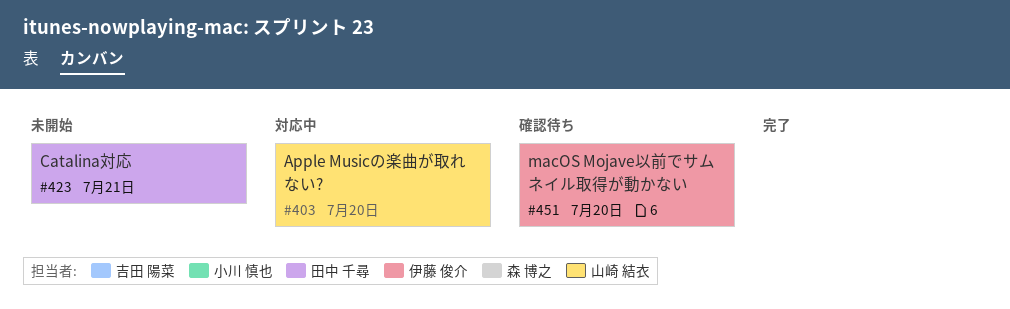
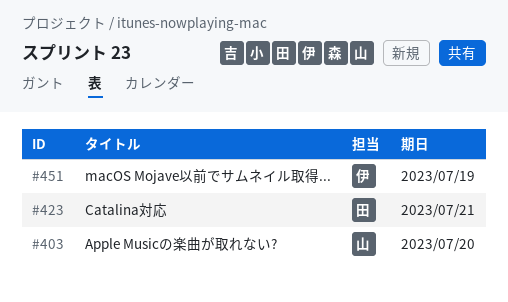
#451, due: Jul 20 -> Jul 19

